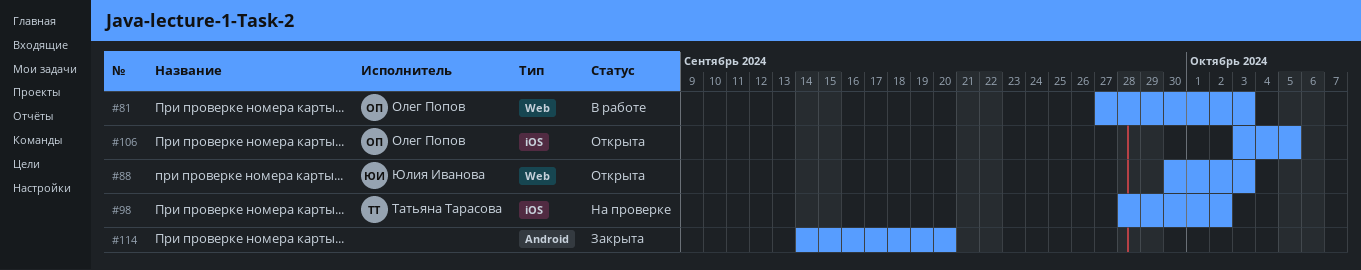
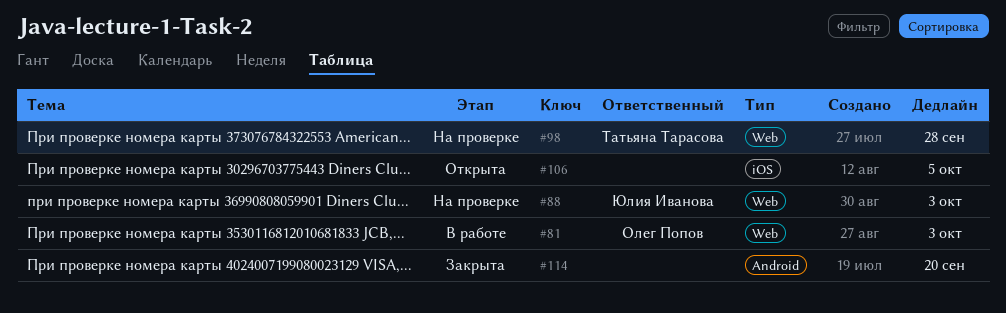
#88, status: Открыта -> На проверке
#98, label: iOS -> Web
#98, due: Oct 2 -> Sep 28
#106, owner: Олег Попов -> none

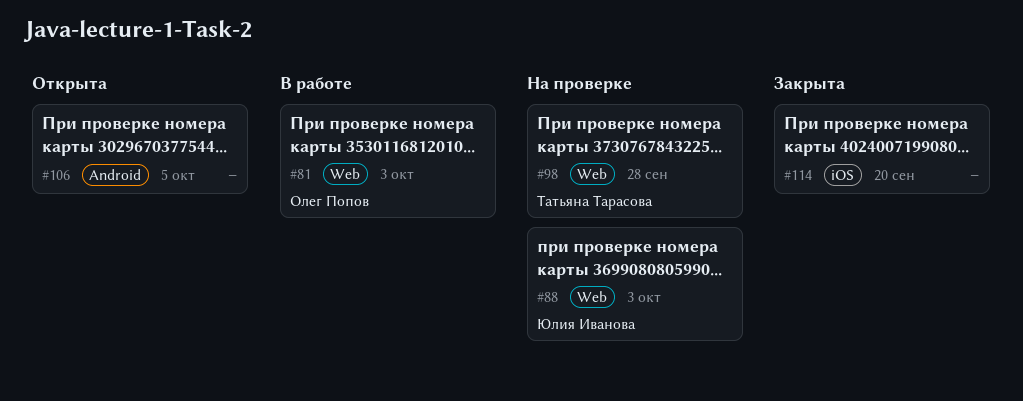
#106, label: iOS -> Android
#114, label: Android -> iOS

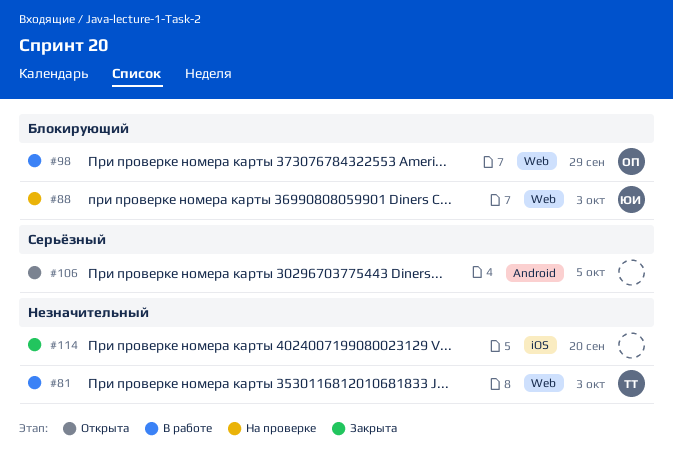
#81, owner: Олег Попов -> Татьяна Тарасова
#98, status: На проверке -> В работе
#98, owner: Татьяна Тарасова -> Олег Попов
#98, due: Sep 28 -> Sep 29

